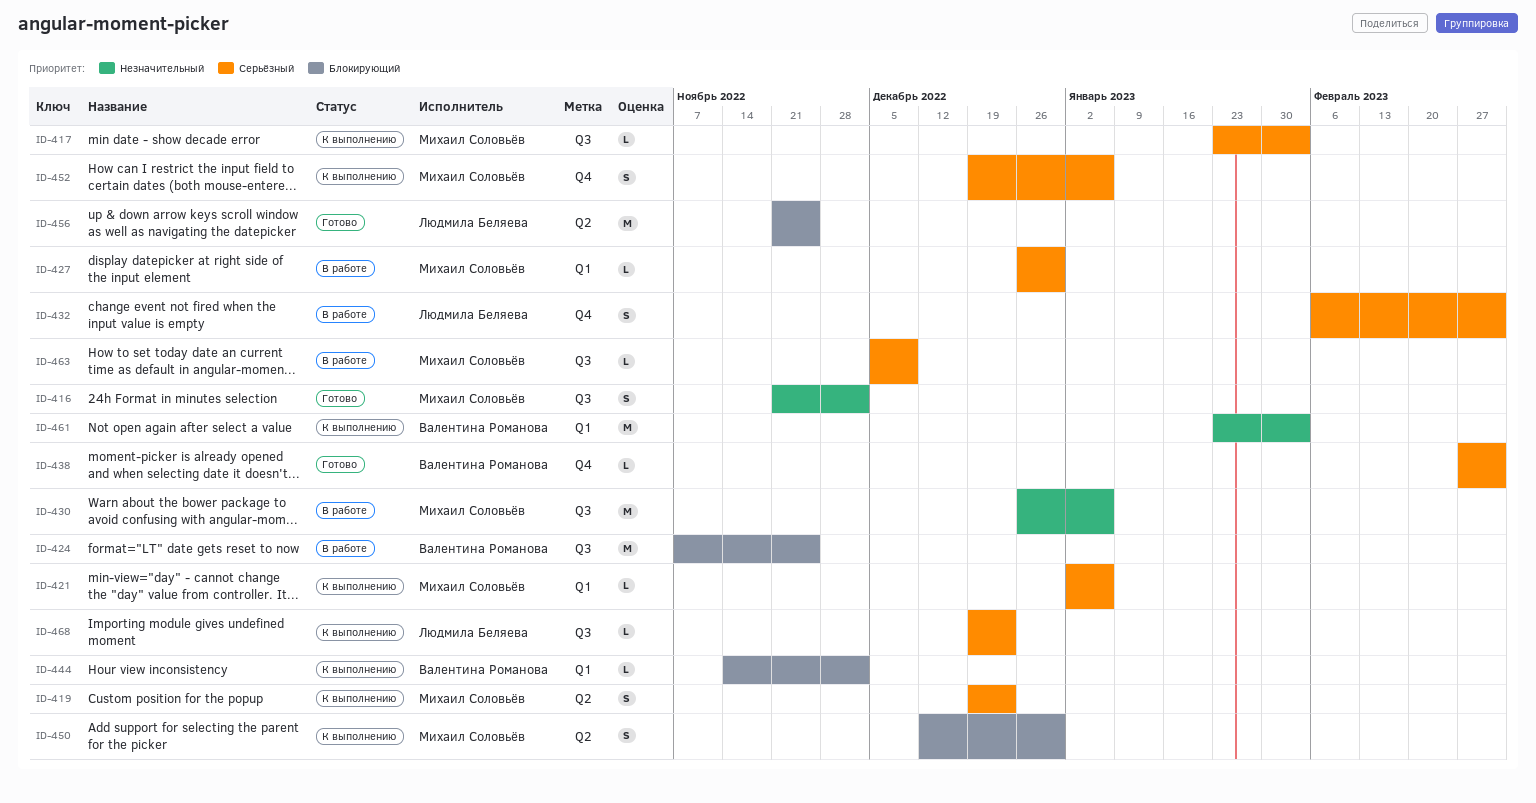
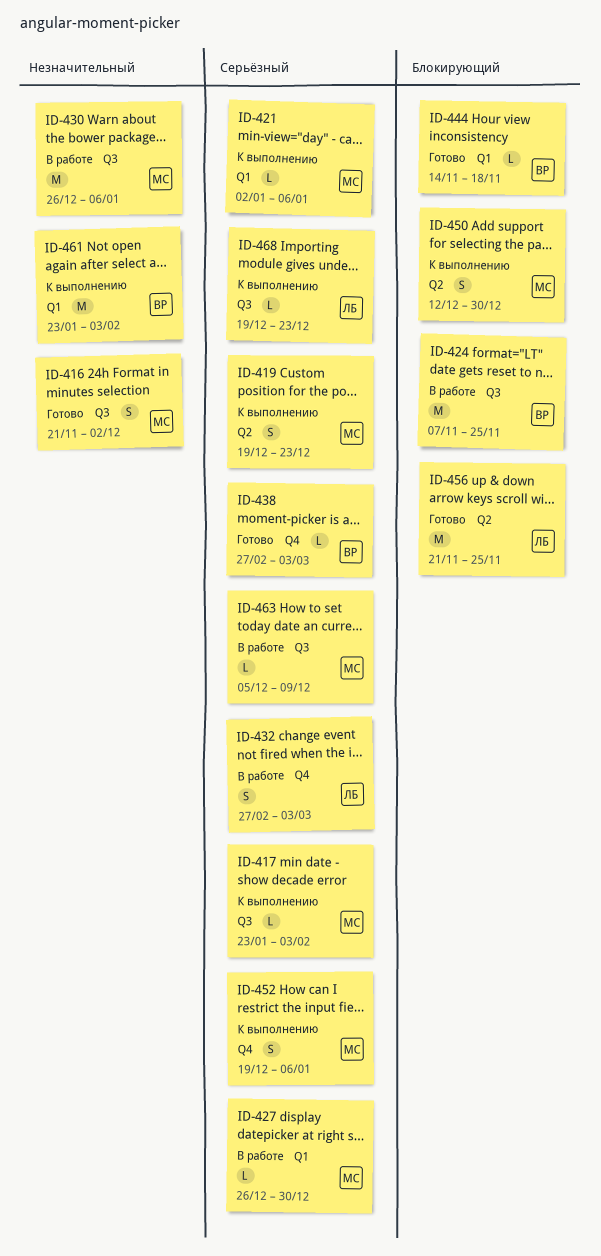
ID-432, start: Feb 6 -> Feb 27
ID-444, status: К выполнению -> Готово
ID-444, due: Dec 2 -> Nov 18

